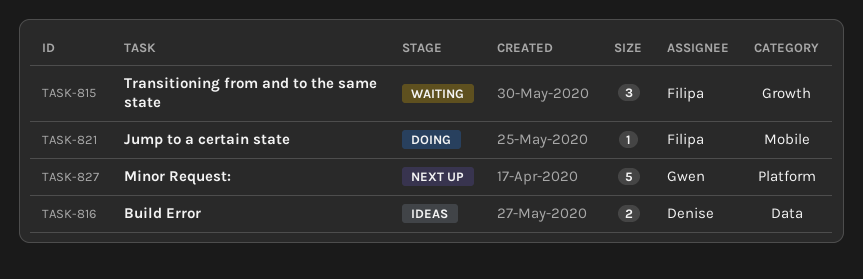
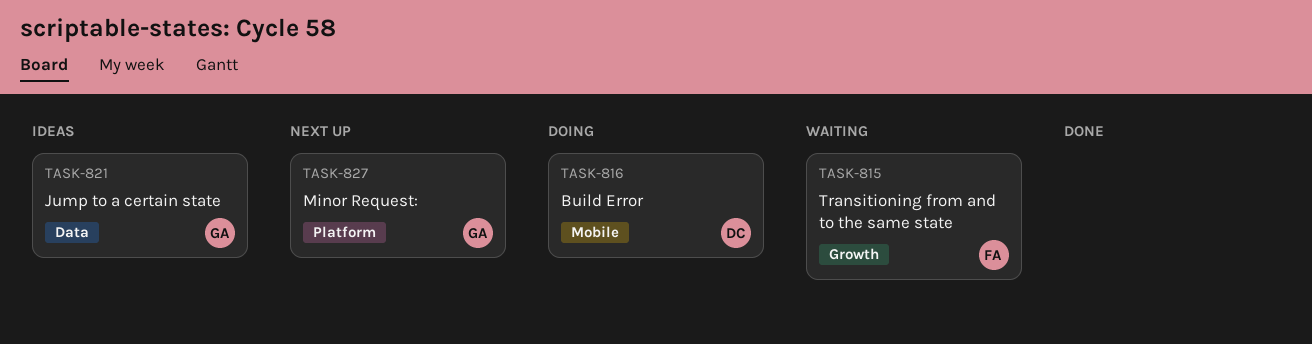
TASK-816, status: Ideas -> Doing
TASK-816, label: Data -> Mobile
TASK-821, status: Doing -> Ideas
TASK-821, owner: Filipa -> Gwen
TASK-821, label: Mobile -> Data

